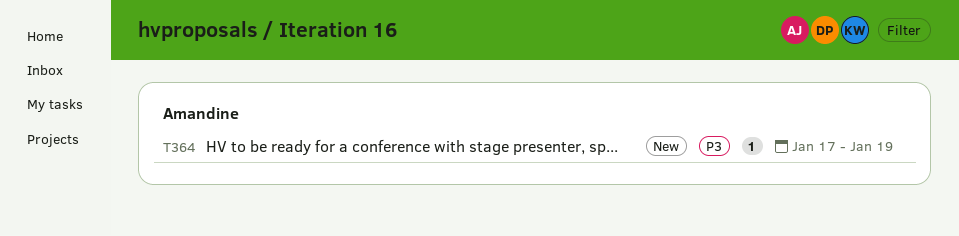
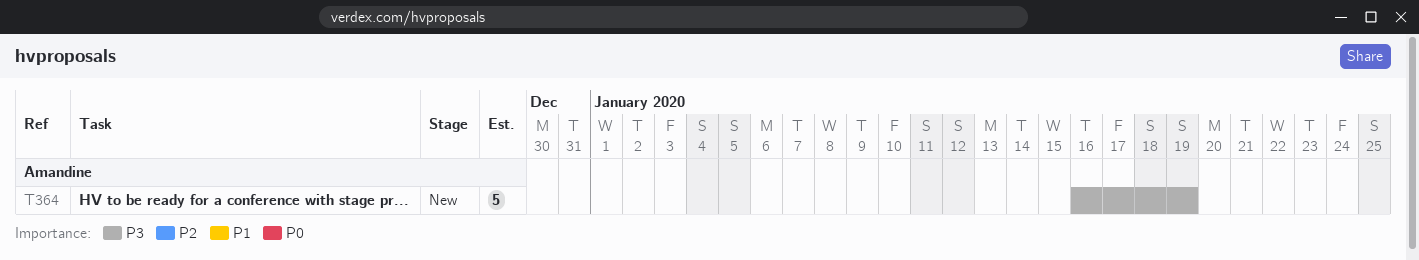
T364, estimate: 1 -> 5
T364, start: Jan 17 -> Jan 16

